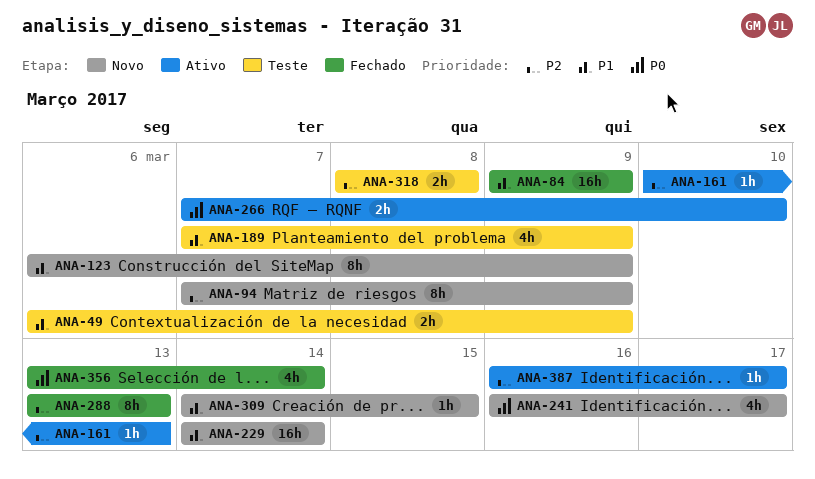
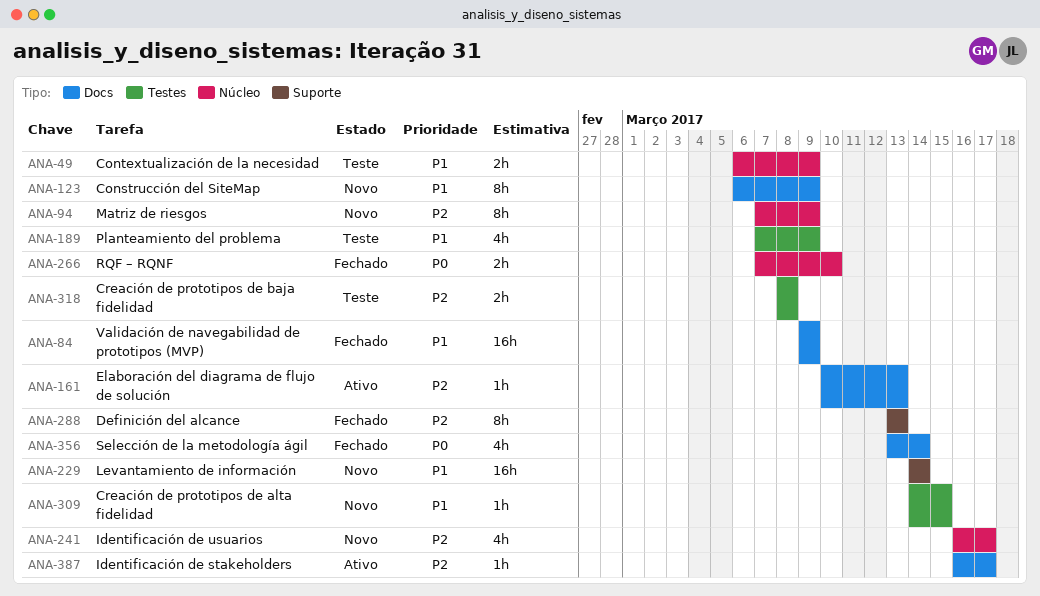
ANA-241, priority: P0 -> P2
ANA-266, status: Ativo -> Fechado

